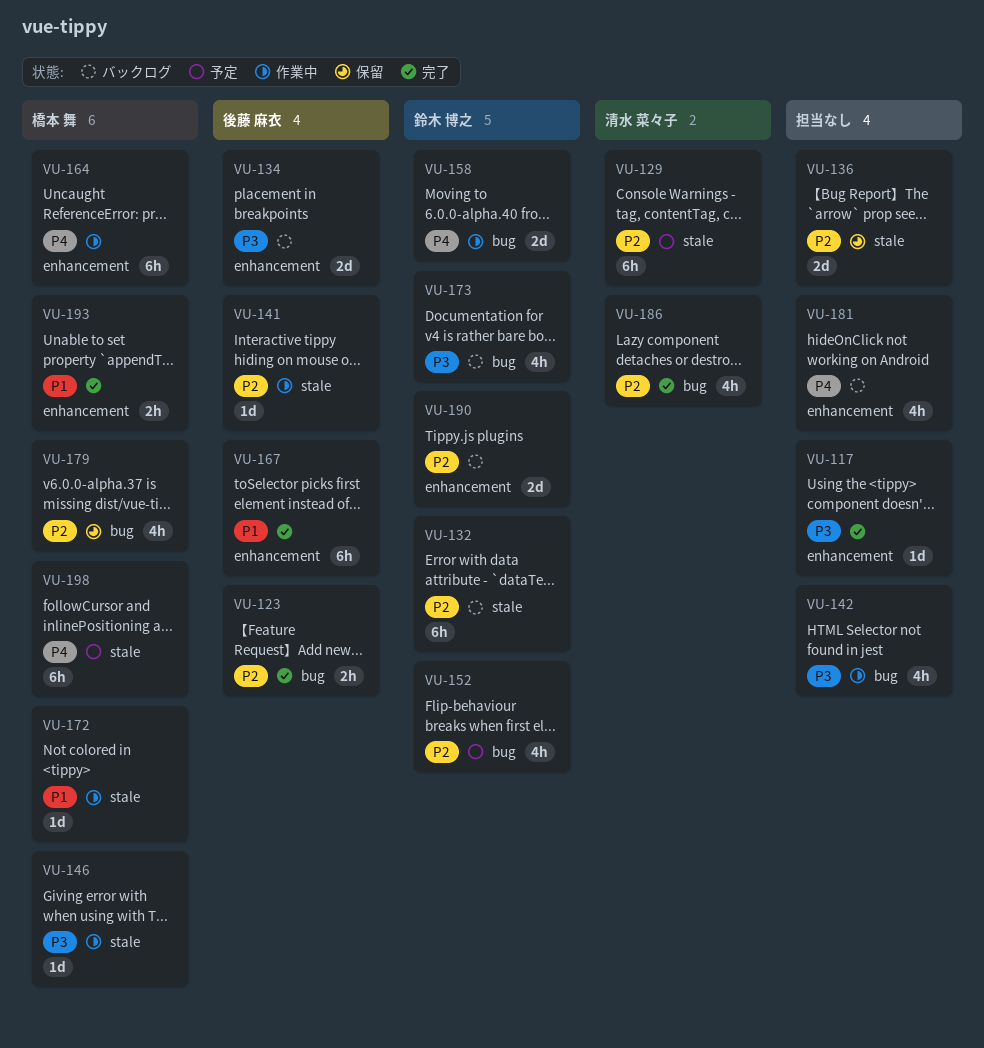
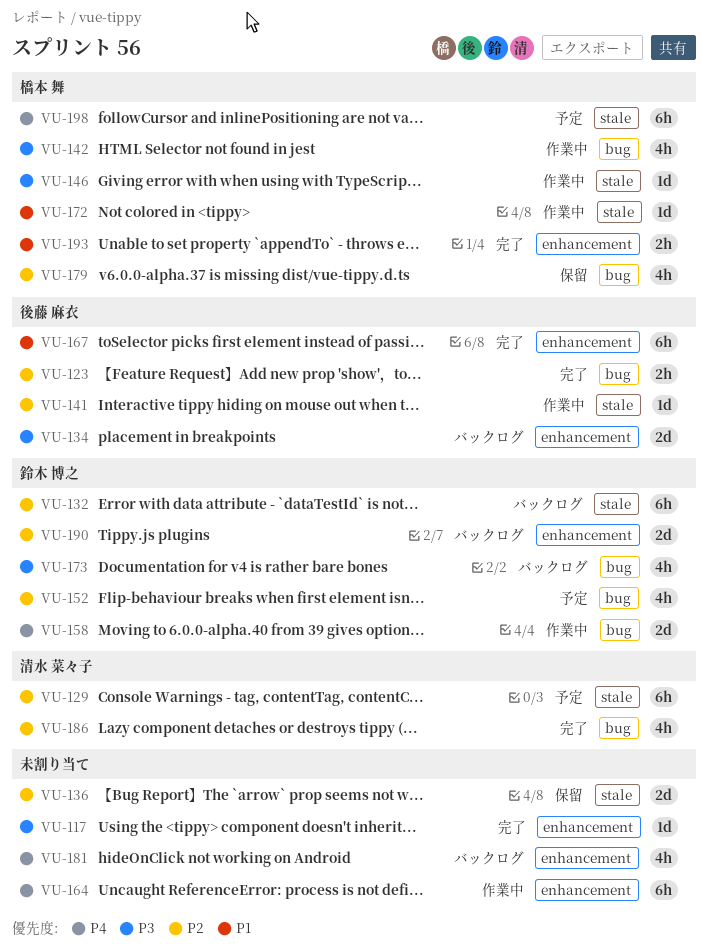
VU-142, owner: none -> 橋本 舞
VU-164, owner: 橋本 舞 -> none

